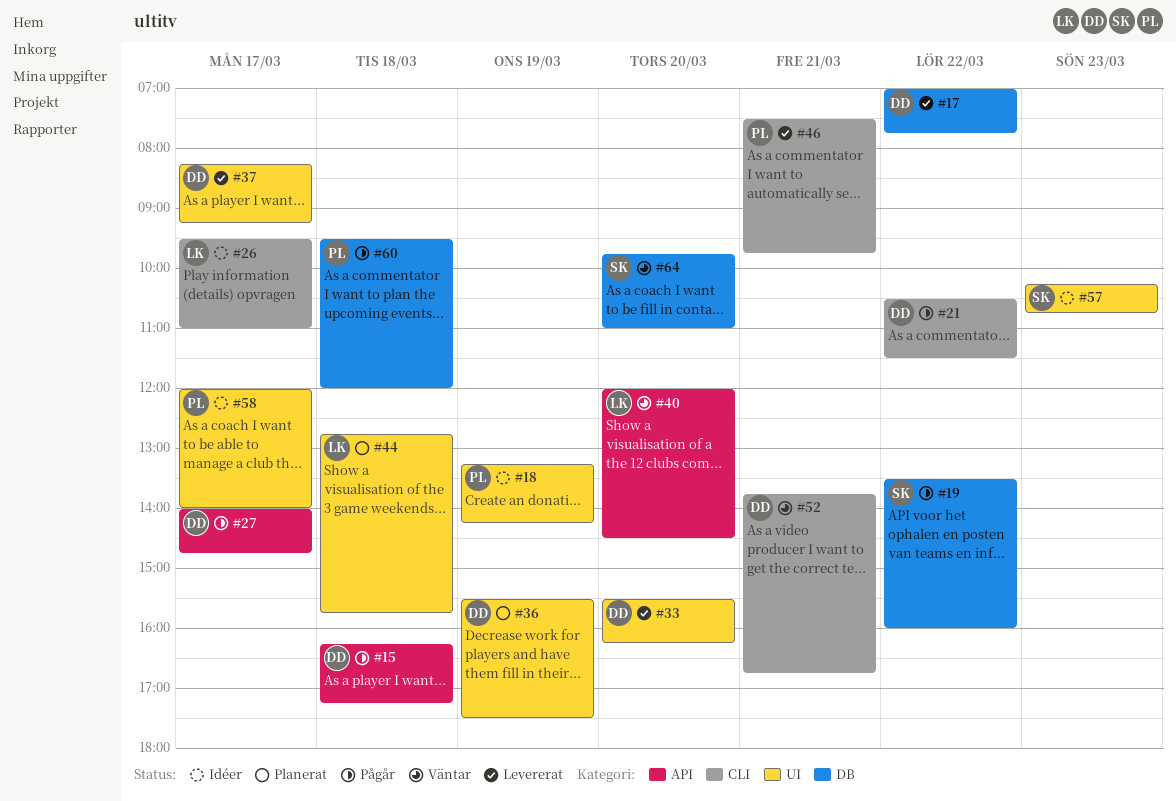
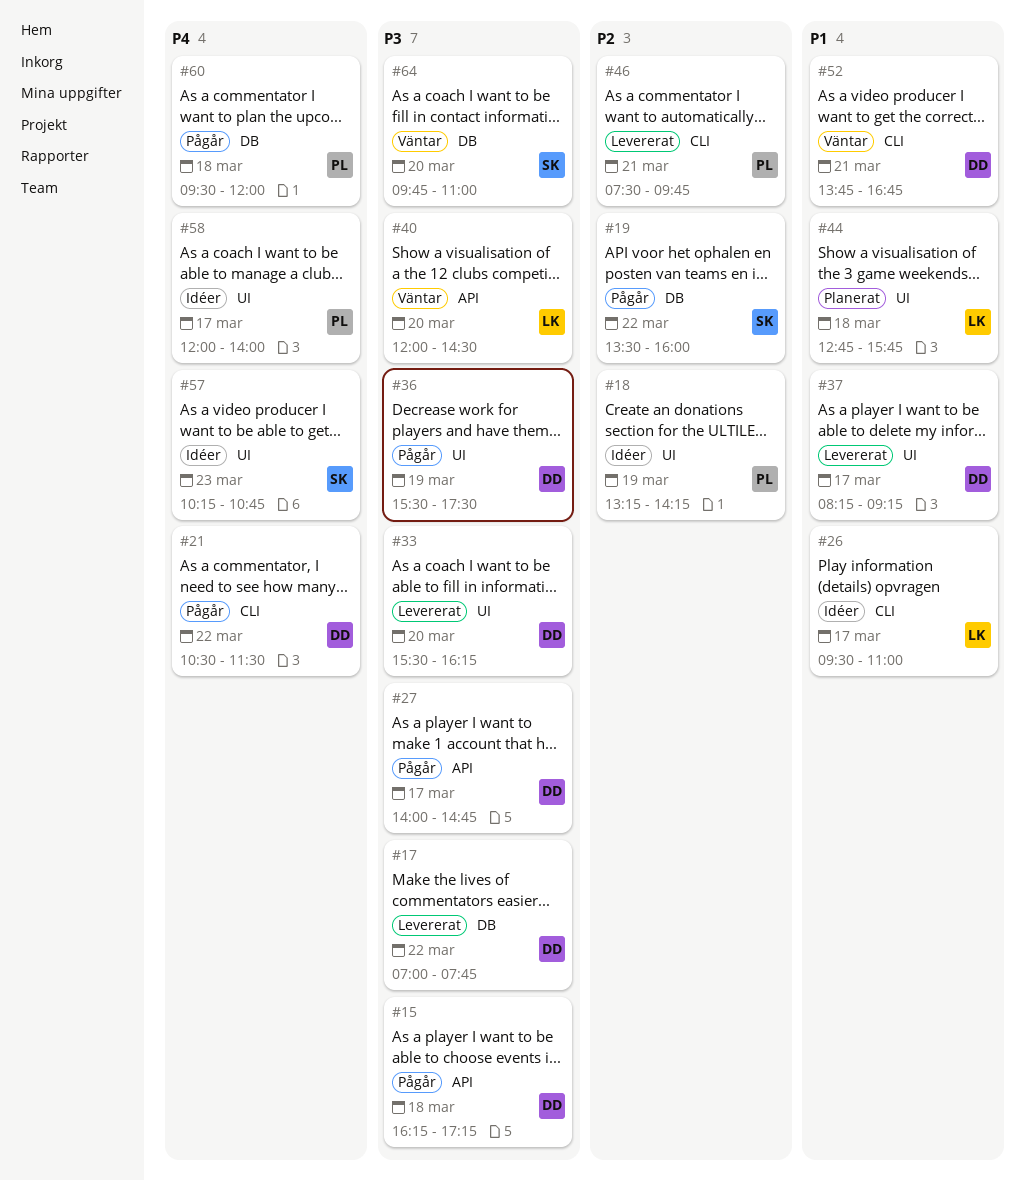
#36, status: Planerat -> Pågår

